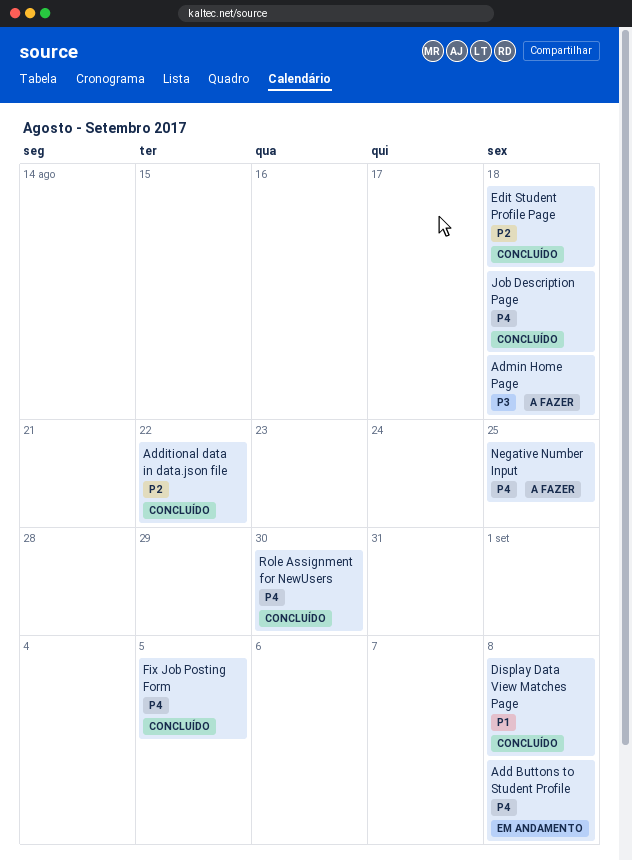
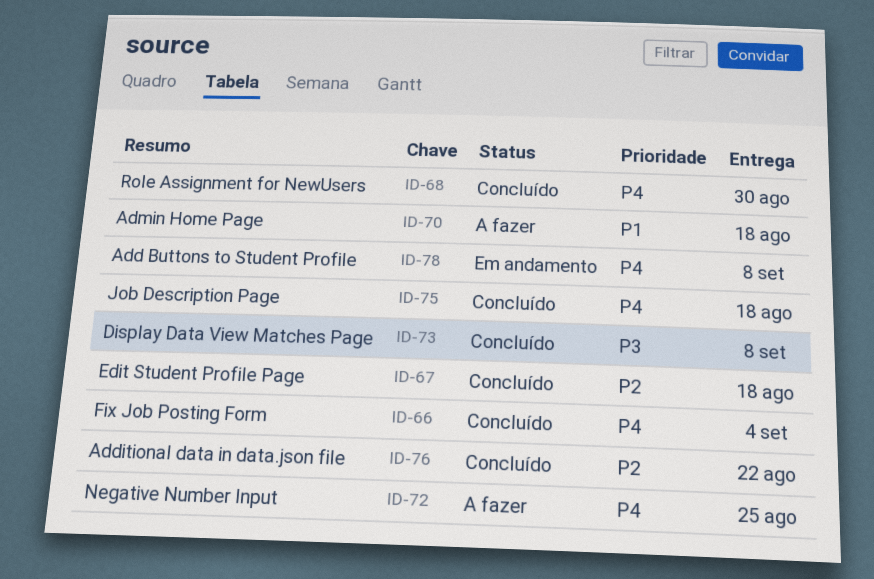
Admin Home Page, priority: P3 -> P1
Display Data View Matches Page, priority: P1 -> P3
Fix Job Posting Form, due: Sep 5 -> Sep 4

